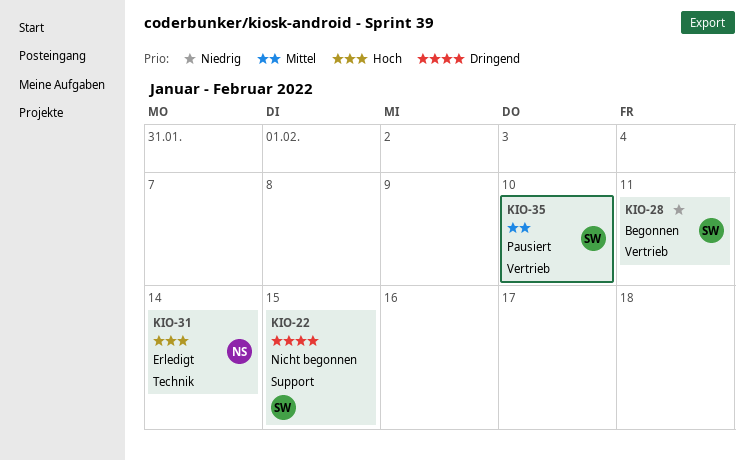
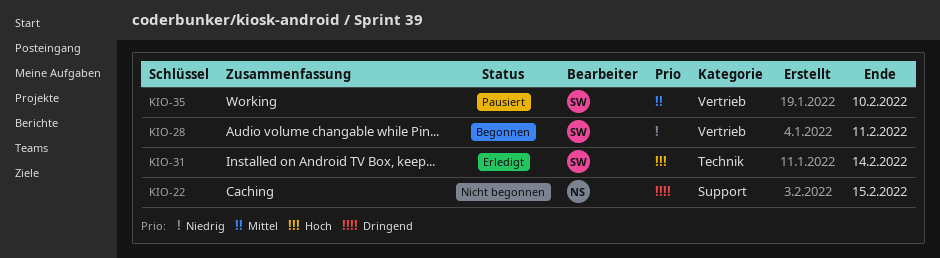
KIO-22, owner: SW -> NS
KIO-31, owner: NS -> SW

